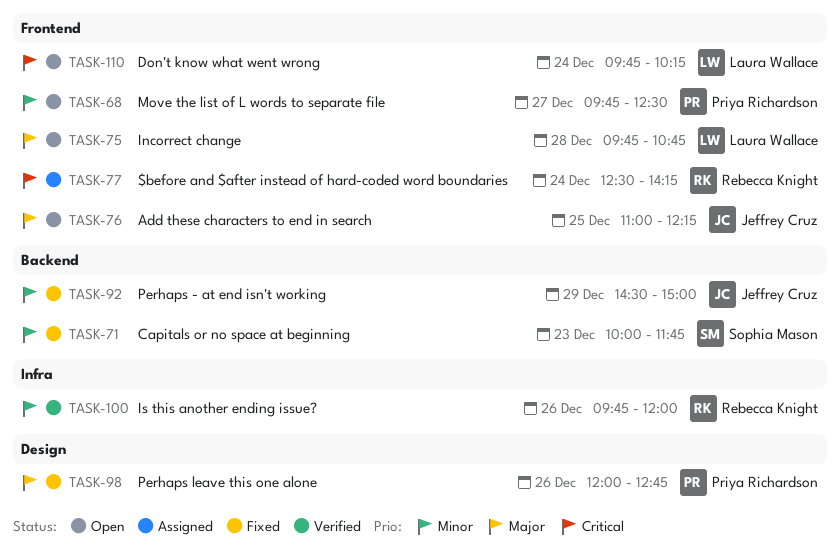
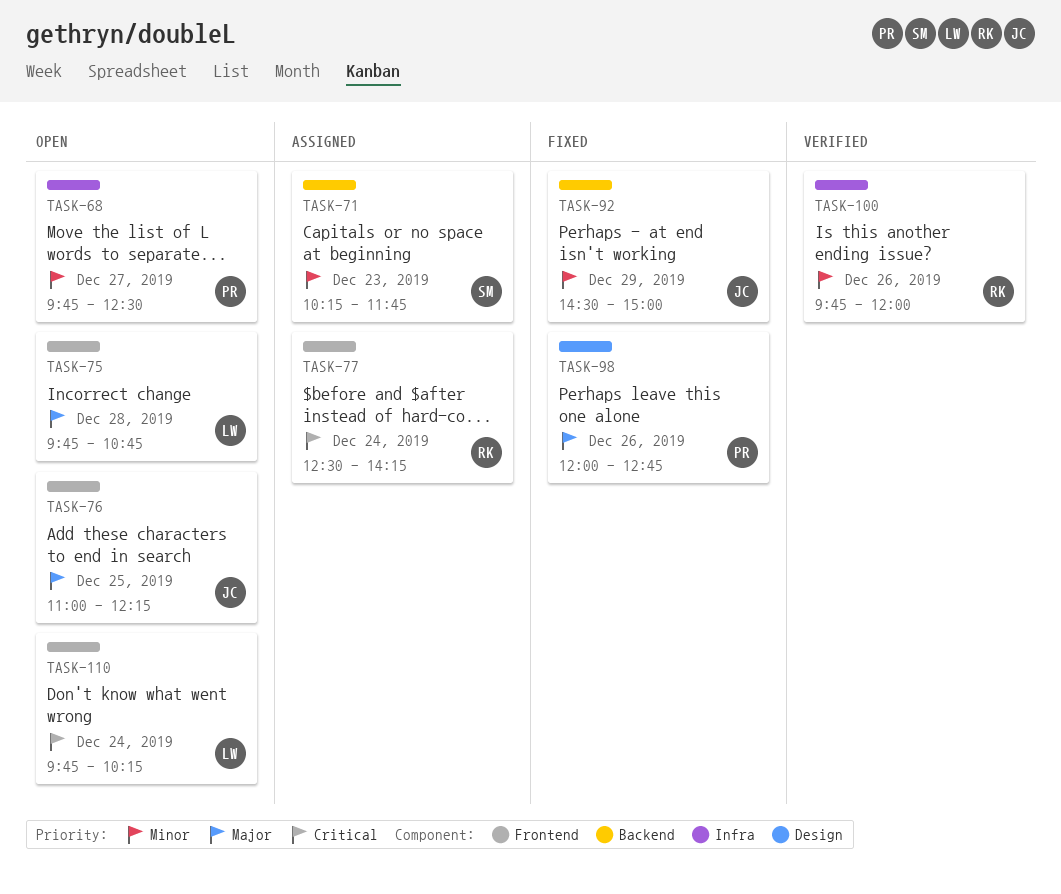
TASK-68, label: Frontend -> Infra
TASK-71, status: Fixed -> Assigned
TASK-71, begins: 10:00 -> 10:15

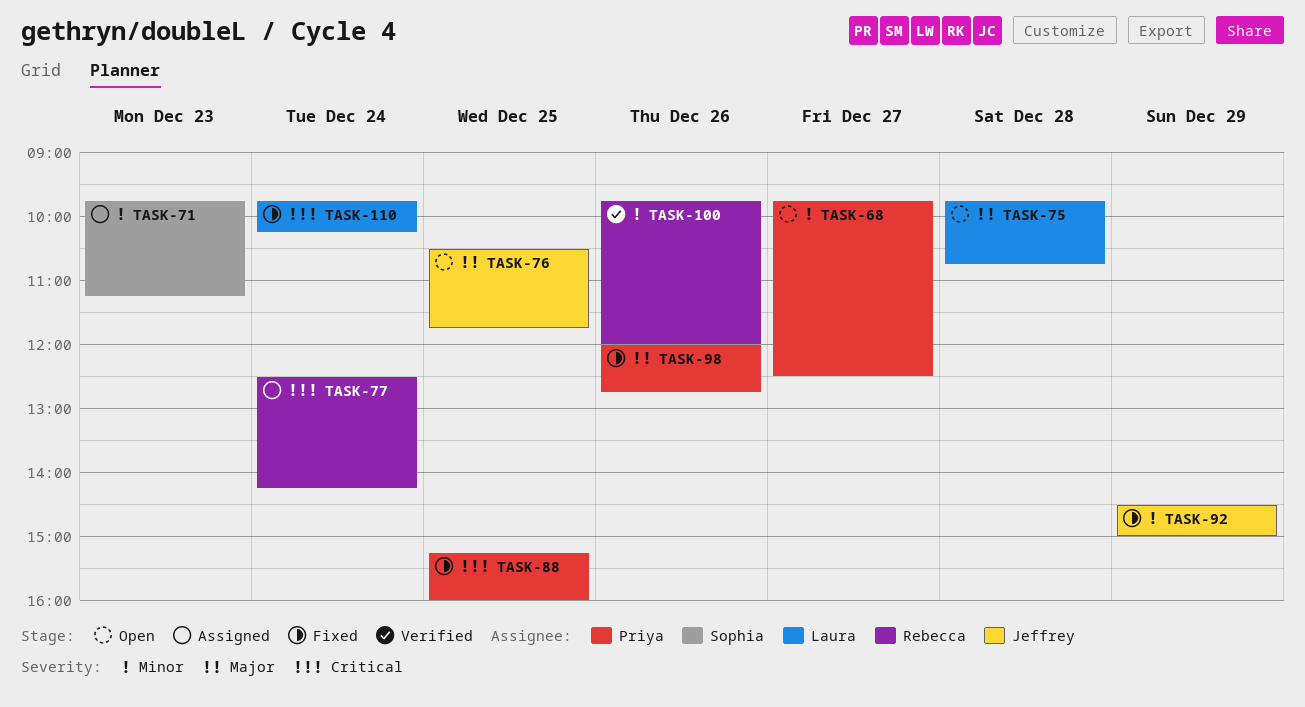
TASK-71, begins: 10:15 -> 09:45
TASK-71, ends: 11:45 -> 11:15
TASK-76, begins: 11:00 -> 10:30
TASK-76, ends: 12:15 -> 11:45
TASK-88: none -> present
TASK-110, status: Open -> Fixed

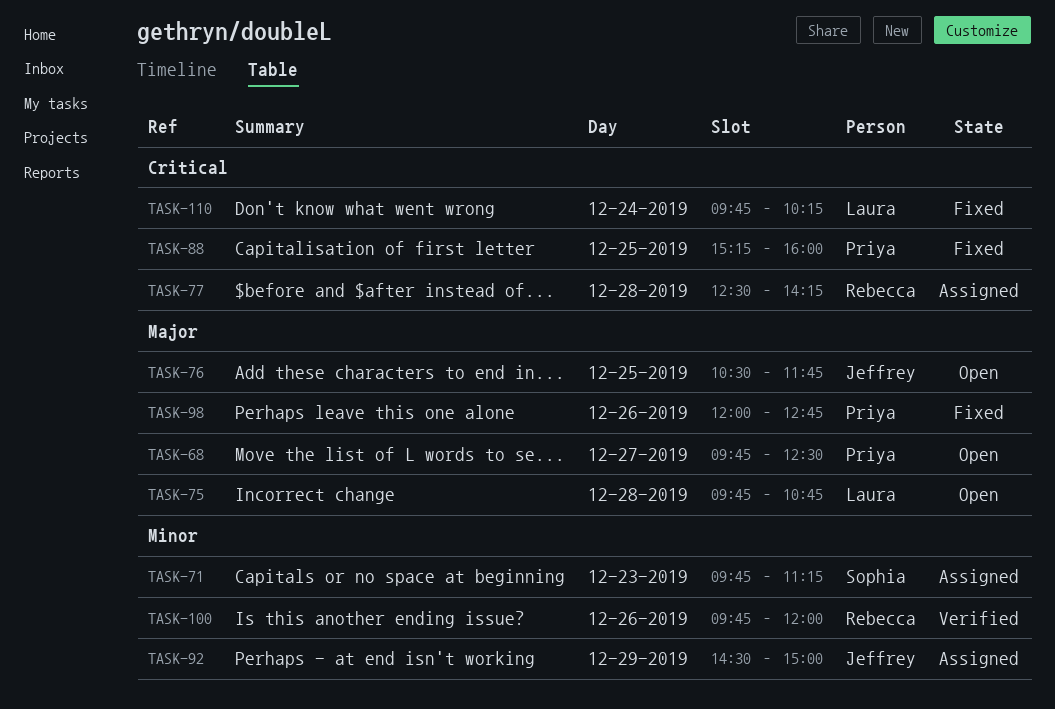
TASK-68, priority: Minor -> Major
TASK-77, day: Dec 24 -> Dec 28
TASK-92, status: Fixed -> Assigned

